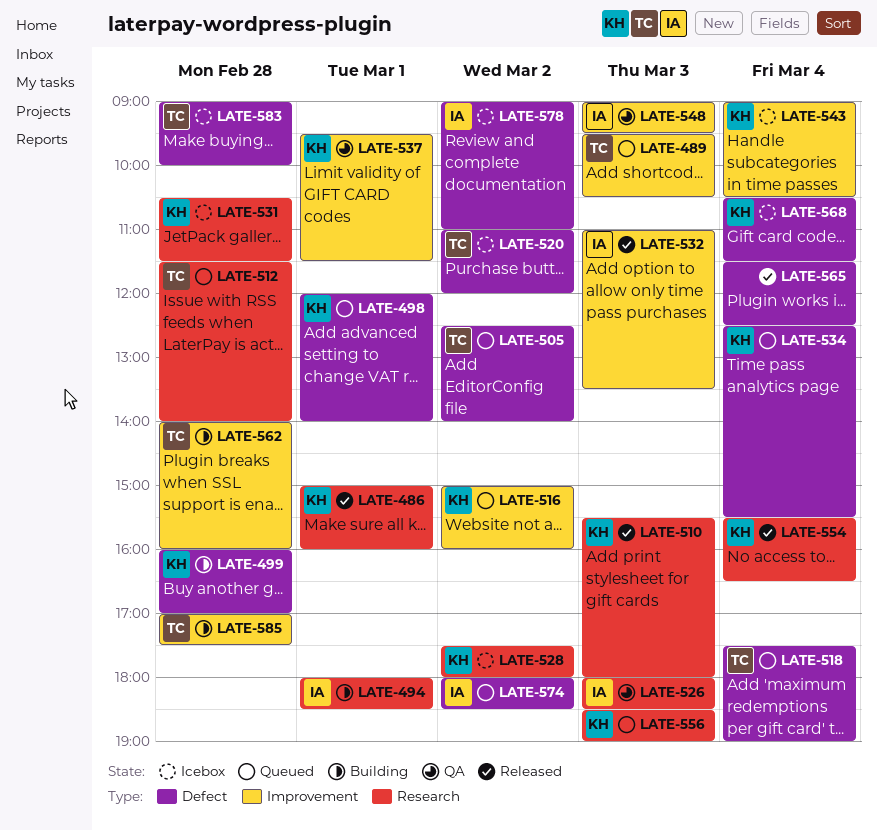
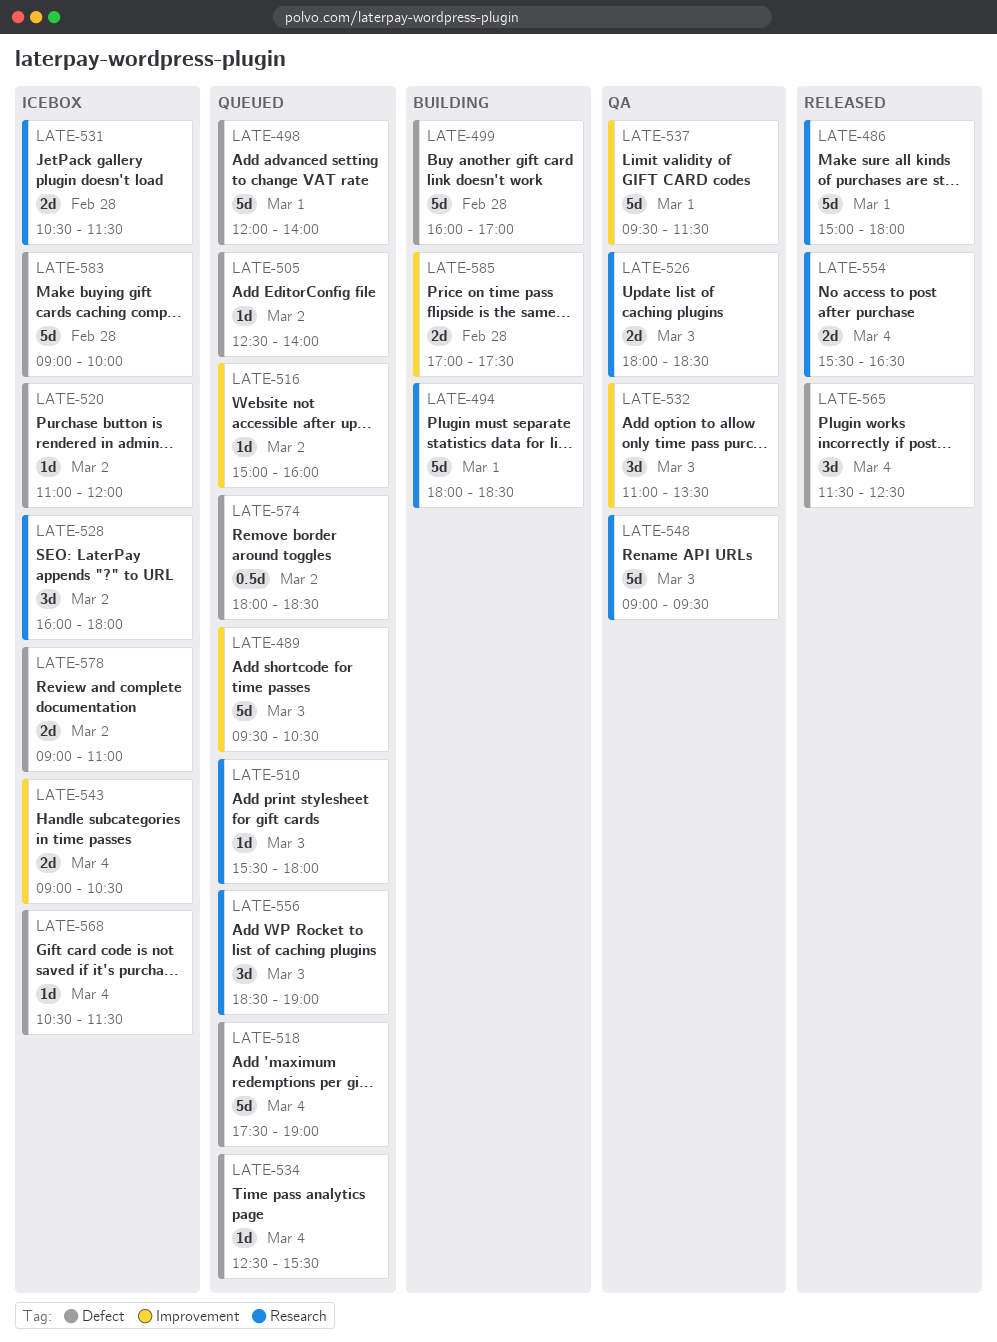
LATE-486, ends: 16:00 -> 18:00
LATE-510, status: Released -> Queued
LATE-512: present -> none
LATE-528, begins: 17:30 -> 16:00
LATE-532, status: Released -> QA
LATE-548, label: Improvement -> Research
LATE-562: present -> none

